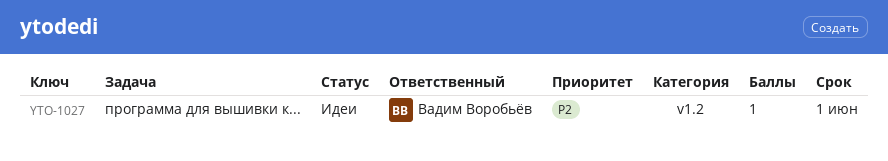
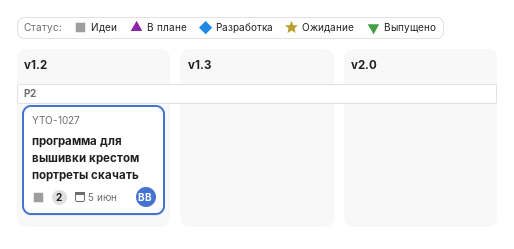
YTO-1027, estimate: 1 -> 2
YTO-1027, due: Jun 1 -> Jun 5

